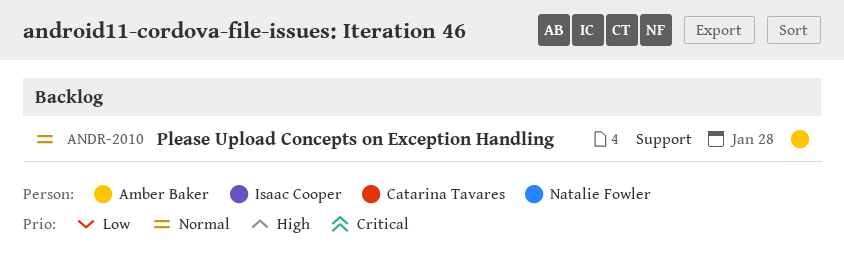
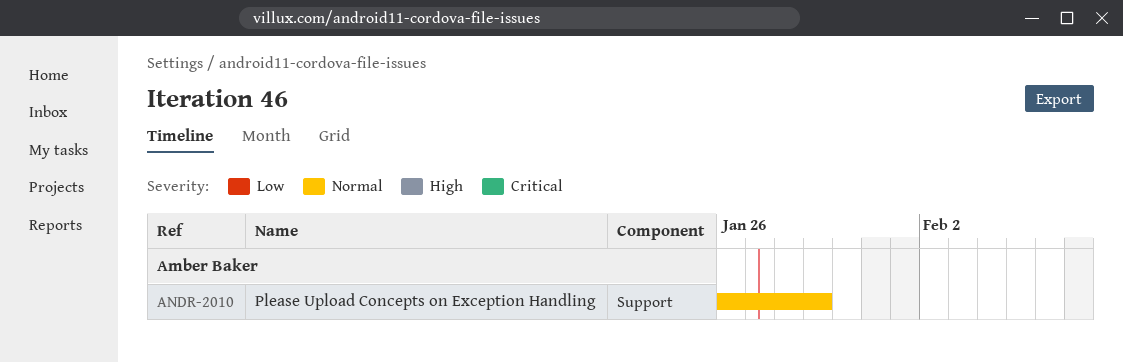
ANDR-2010, due: Jan 28 -> Jan 29

